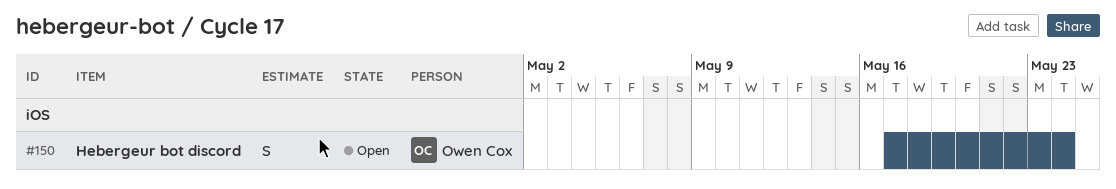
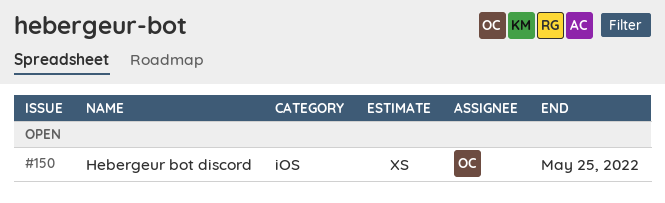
#150, estimate: S -> XS
#150, due: May 24 -> May 25

